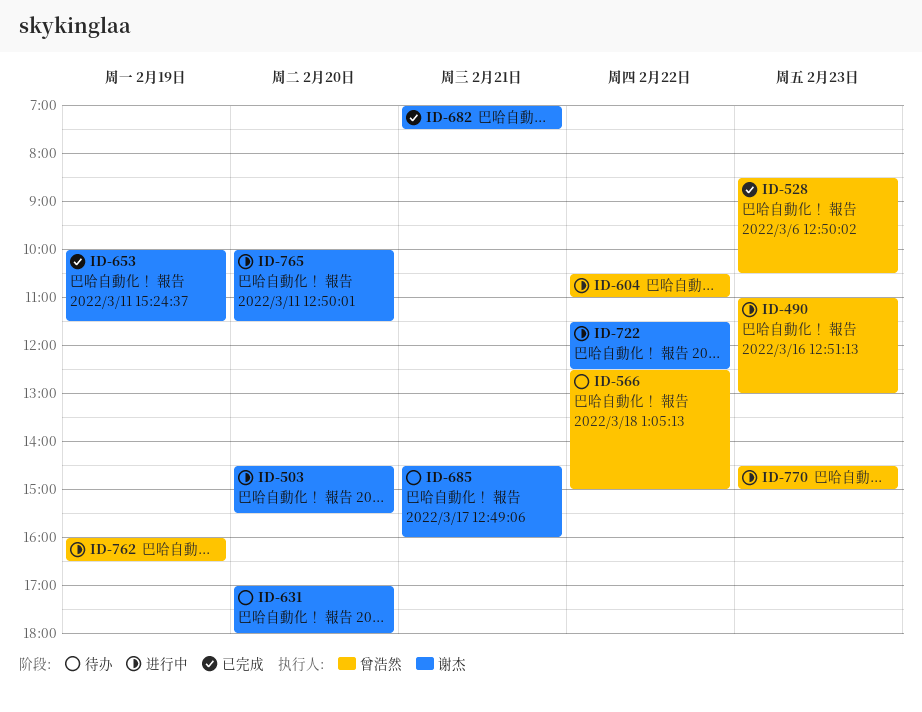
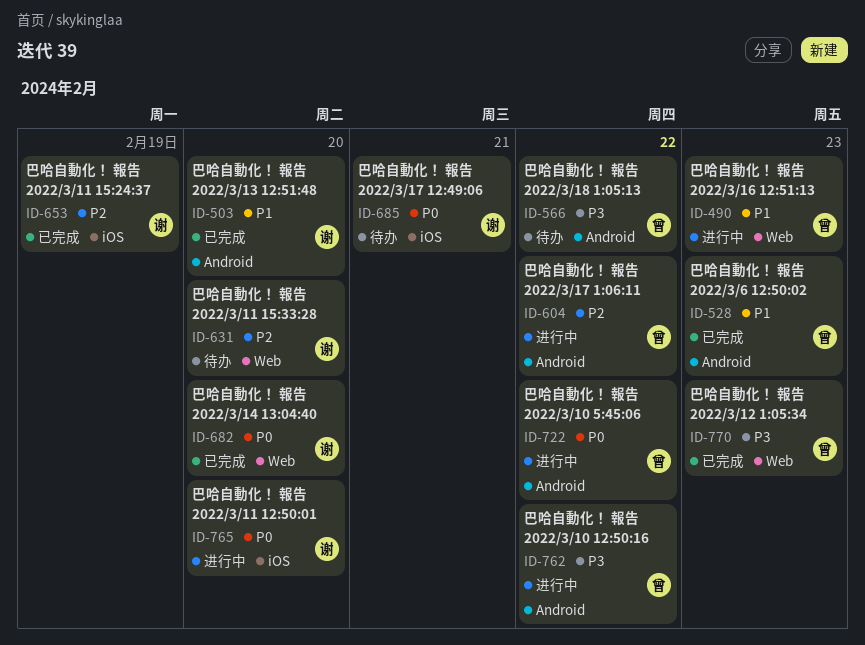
ID-503, status: 进行中 -> 已完成
ID-682, day: Feb 21 -> Feb 20
ID-722, owner: 谢杰 -> 曾浩然
ID-762, day: Feb 19 -> Feb 22
ID-770, status: 进行中 -> 已完成

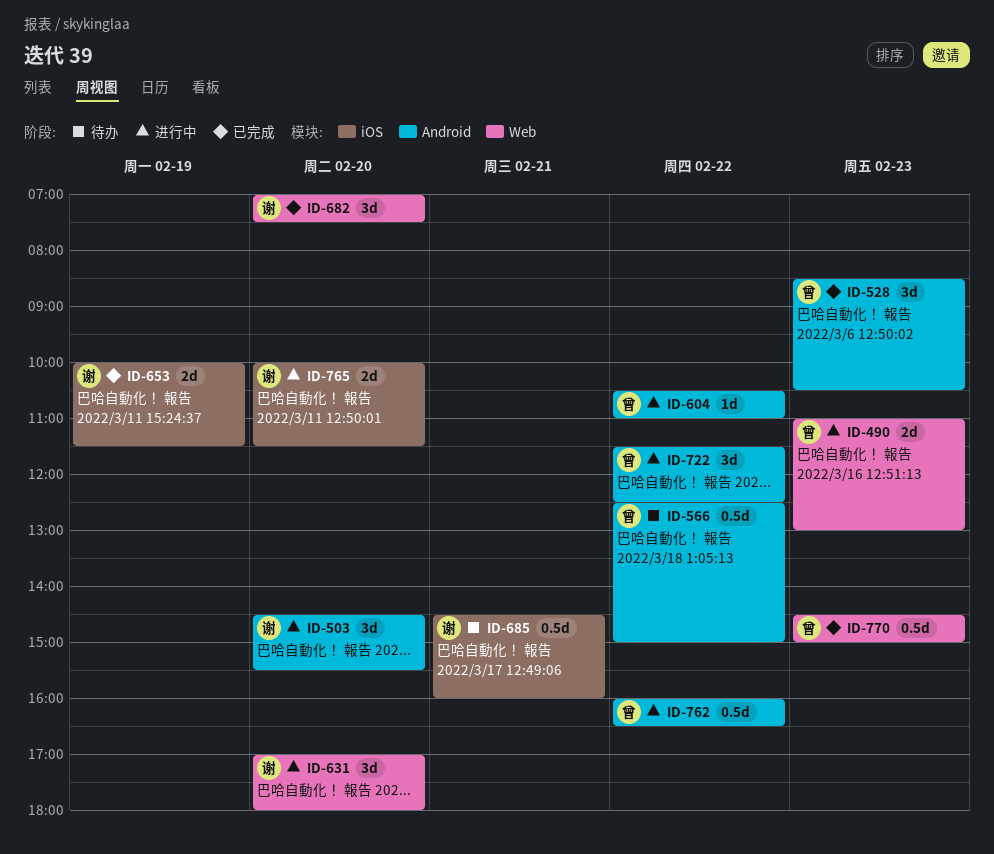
ID-503, status: 已完成 -> 进行中
ID-631, status: 待办 -> 进行中

